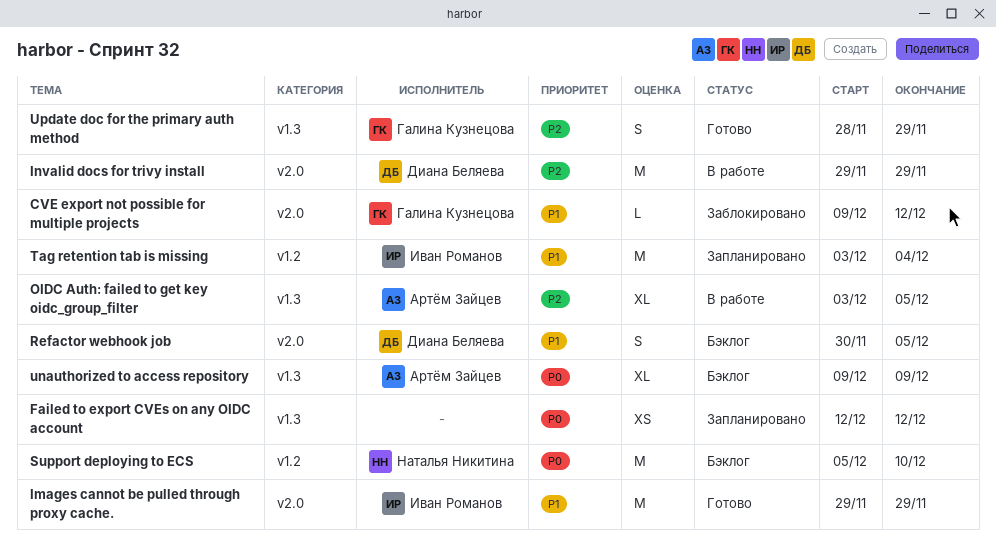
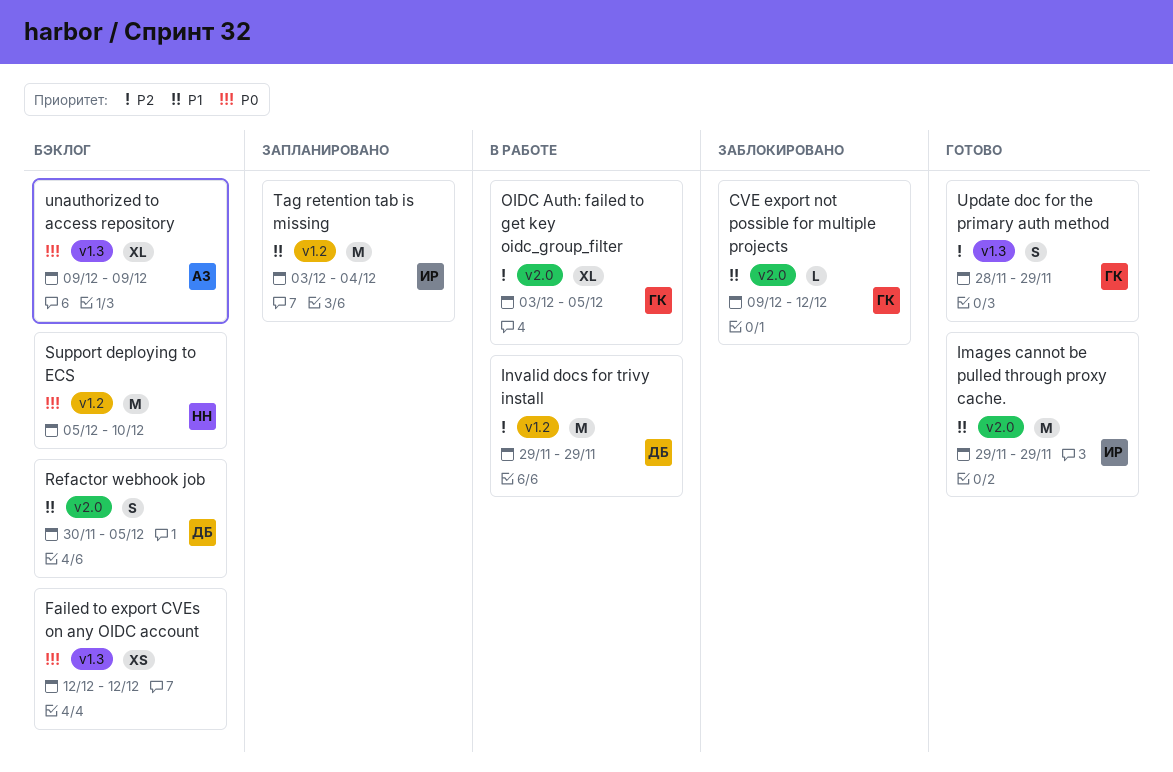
Failed to export CVEs on any OIDC account, status: Запланировано -> Бэклог
Invalid docs for trivy install, label: v2.0 -> v1.2
OIDC Auth: failed to get key oidc_group_filter, owner: Артём Зайцев -> Галина Кузнецова
OIDC Auth: failed to get key oidc_group_filter, label: v1.3 -> v2.0

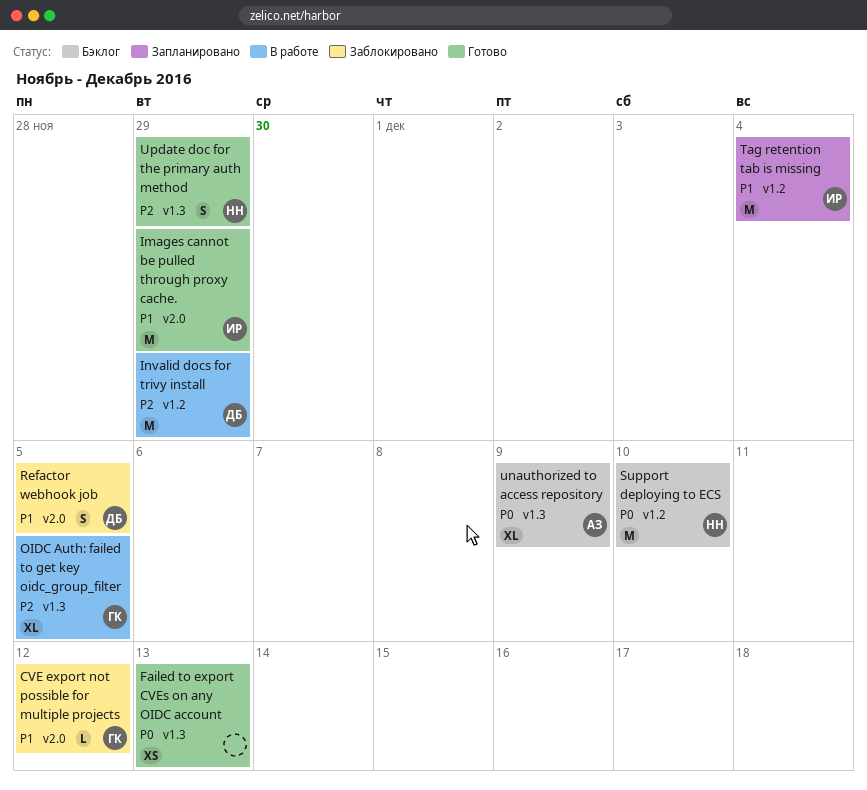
Failed to export CVEs on any OIDC account, status: Бэклог -> Готово
Failed to export CVEs on any OIDC account, due: Dec 12 -> Dec 13
OIDC Auth: failed to get key oidc_group_filter, label: v2.0 -> v1.3
Refactor webhook job, status: Бэклог -> Заблокировано
Update doc for the primary auth method, owner: ГК -> НН

